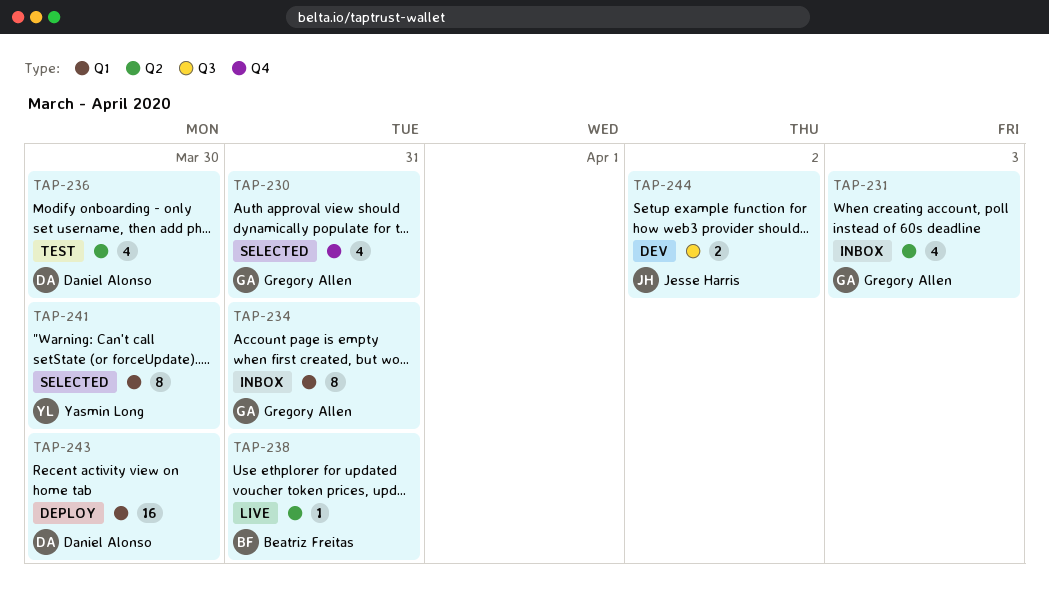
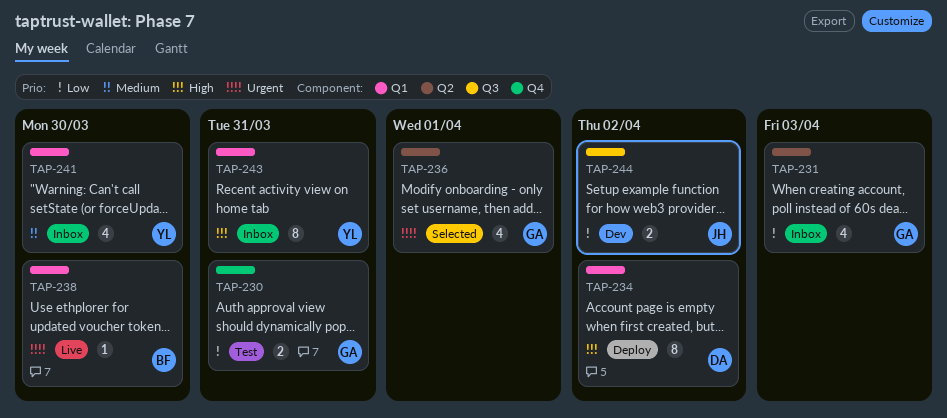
TAP-230, status: Selected -> Test
TAP-230, estimate: 4 -> 2
TAP-234, status: Inbox -> Deploy
TAP-234, owner: Gregory Allen -> Daniel Alonso
TAP-234, due: Mar 31 -> Apr 2
TAP-236, status: Test -> Selected
TAP-236, owner: Daniel Alonso -> Gregory Allen
TAP-236, due: Mar 30 -> Apr 1
TAP-238, label: Q2 -> Q1
TAP-238, due: Mar 31 -> Mar 30
TAP-241, status: Selected -> Inbox
TAP-241, estimate: 8 -> 4
TAP-243, status: Deploy -> Inbox
TAP-243, owner: Daniel Alonso -> Yasmin Long
TAP-243, estimate: 16 -> 8
TAP-243, due: Mar 30 -> Mar 31

